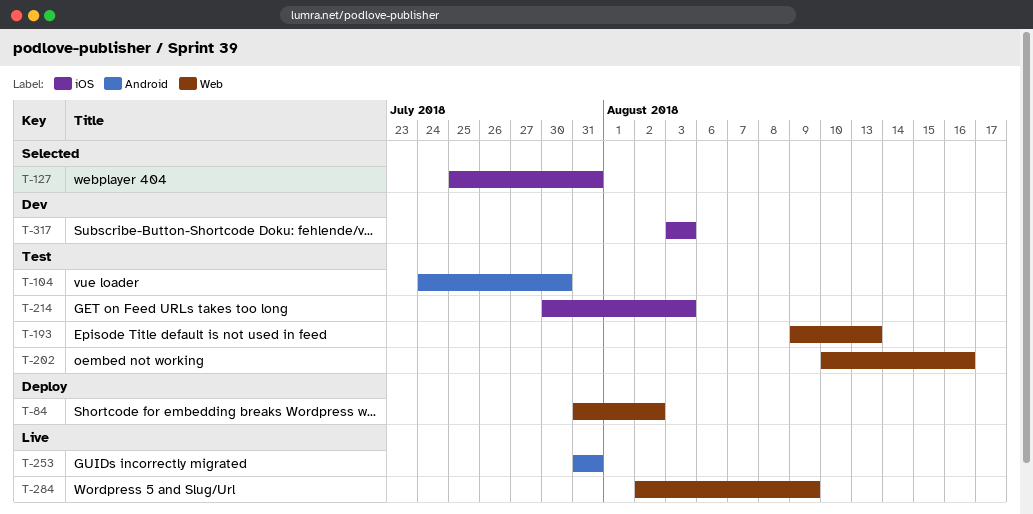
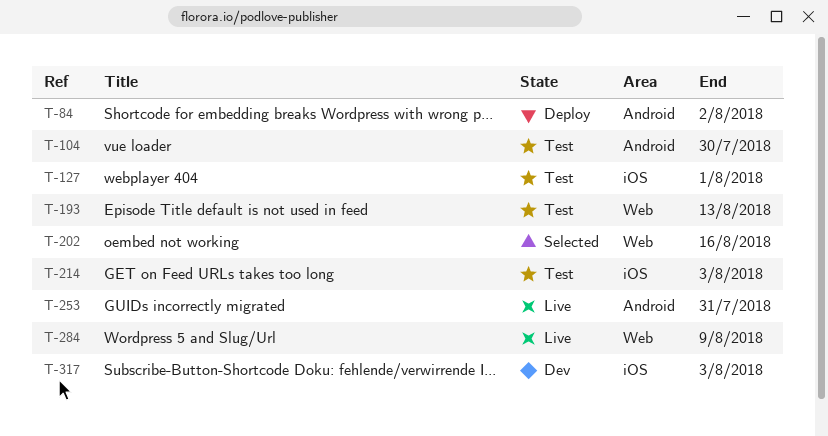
T-84, label: Web -> Android
T-127, status: Selected -> Test
T-127, due: Jul 31 -> Aug 1
T-202, status: Test -> Selected

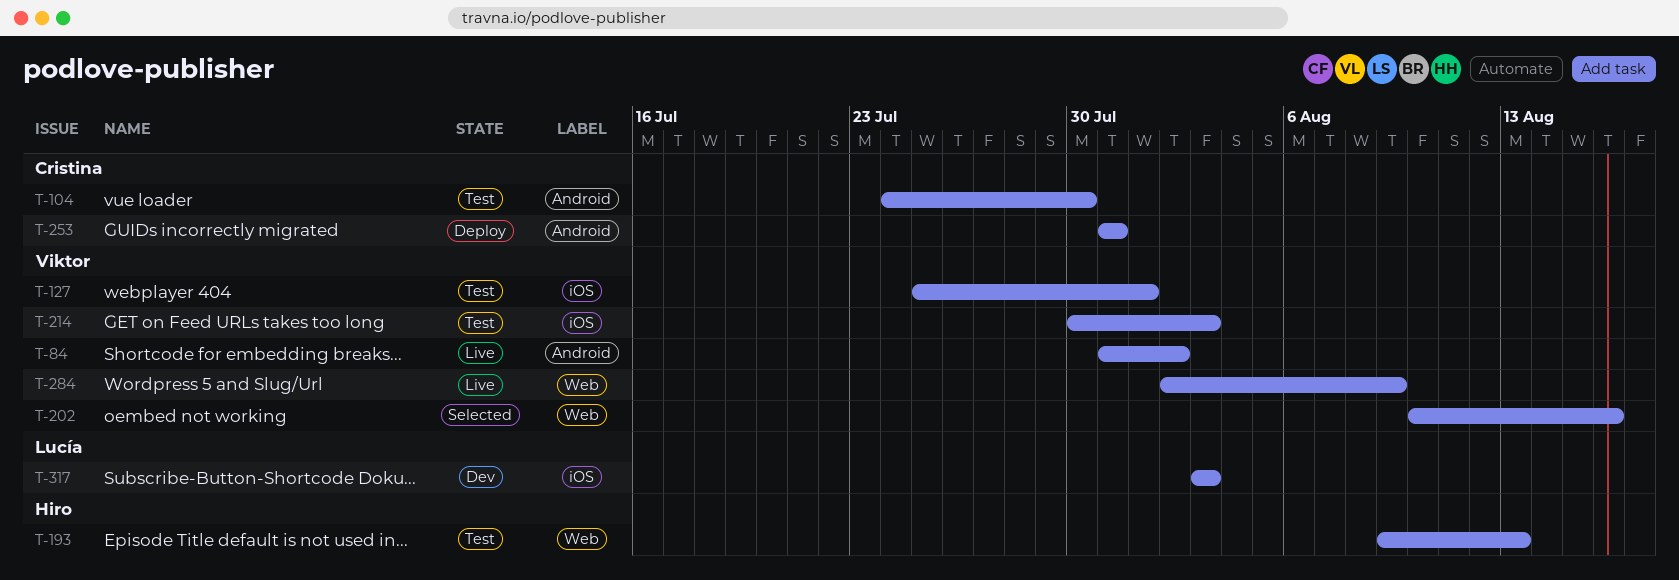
T-84, status: Deploy -> Live
T-253, status: Live -> Deploy

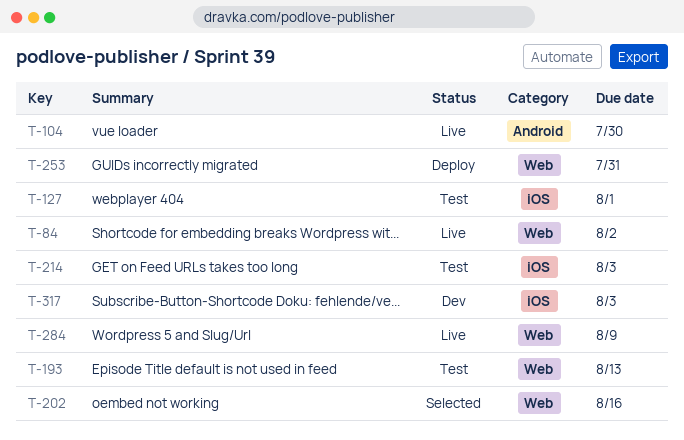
T-84, label: Android -> Web
T-104, status: Test -> Live
T-253, label: Android -> Web

